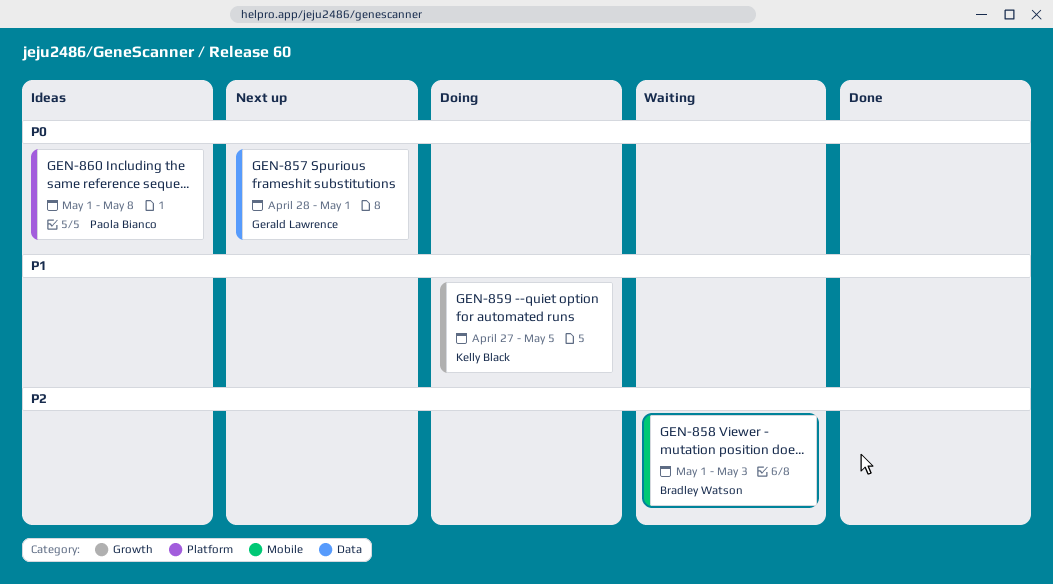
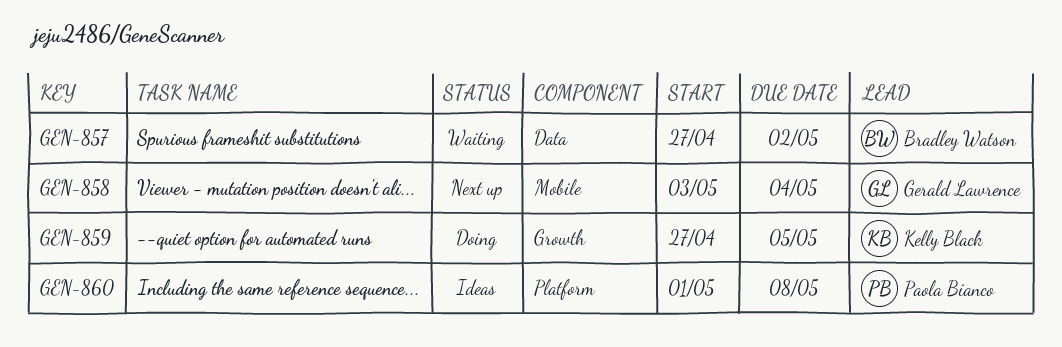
GEN-857, status: Next up -> Waiting
GEN-857, owner: Gerald Lawrence -> Bradley Watson
GEN-857, start: Apr 28 -> Apr 27
GEN-857, due: May 1 -> May 2
GEN-858, status: Waiting -> Next up
GEN-858, owner: Bradley Watson -> Gerald Lawrence
GEN-858, start: May 1 -> May 3
GEN-858, due: May 3 -> May 4

